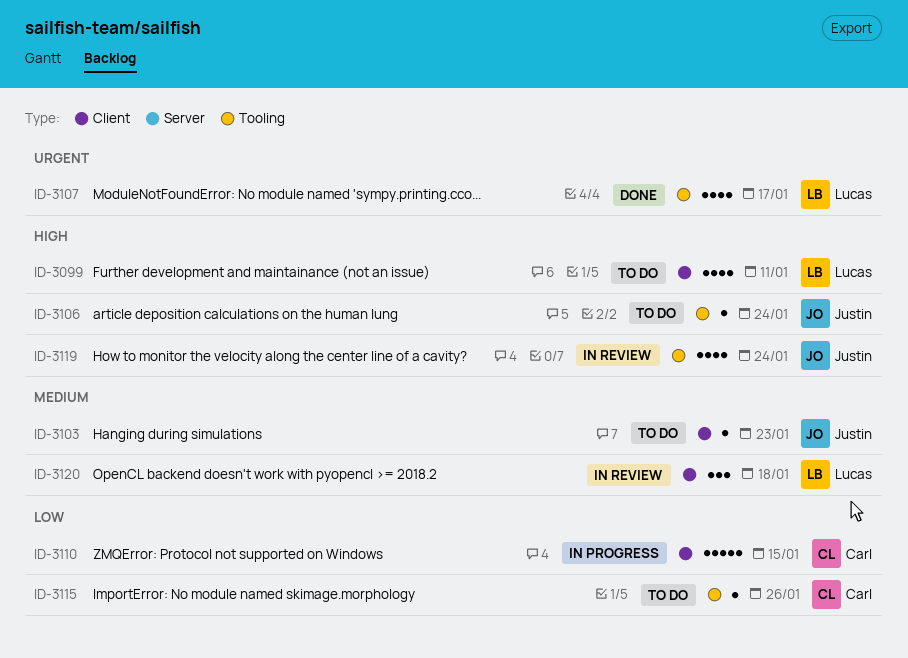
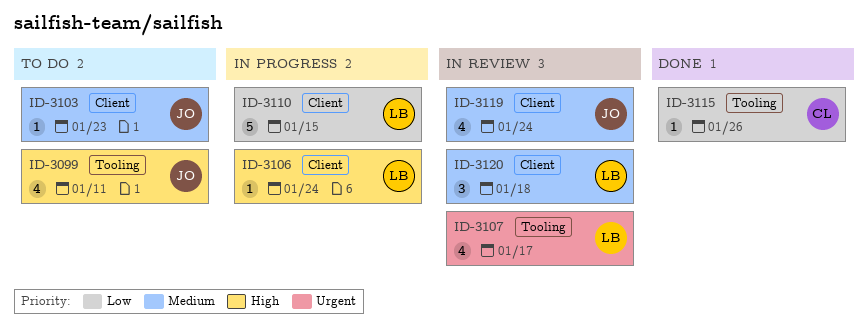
ID-3099, owner: Lucas -> Justin
ID-3099, label: Client -> Tooling
ID-3106, status: To do -> In progress
ID-3106, owner: Justin -> Lucas
ID-3106, label: Tooling -> Client
ID-3107, status: Done -> In review
ID-3110, owner: Carl -> Lucas
ID-3115, status: To do -> Done
ID-3119, priority: High -> Medium
ID-3119, label: Tooling -> Client

